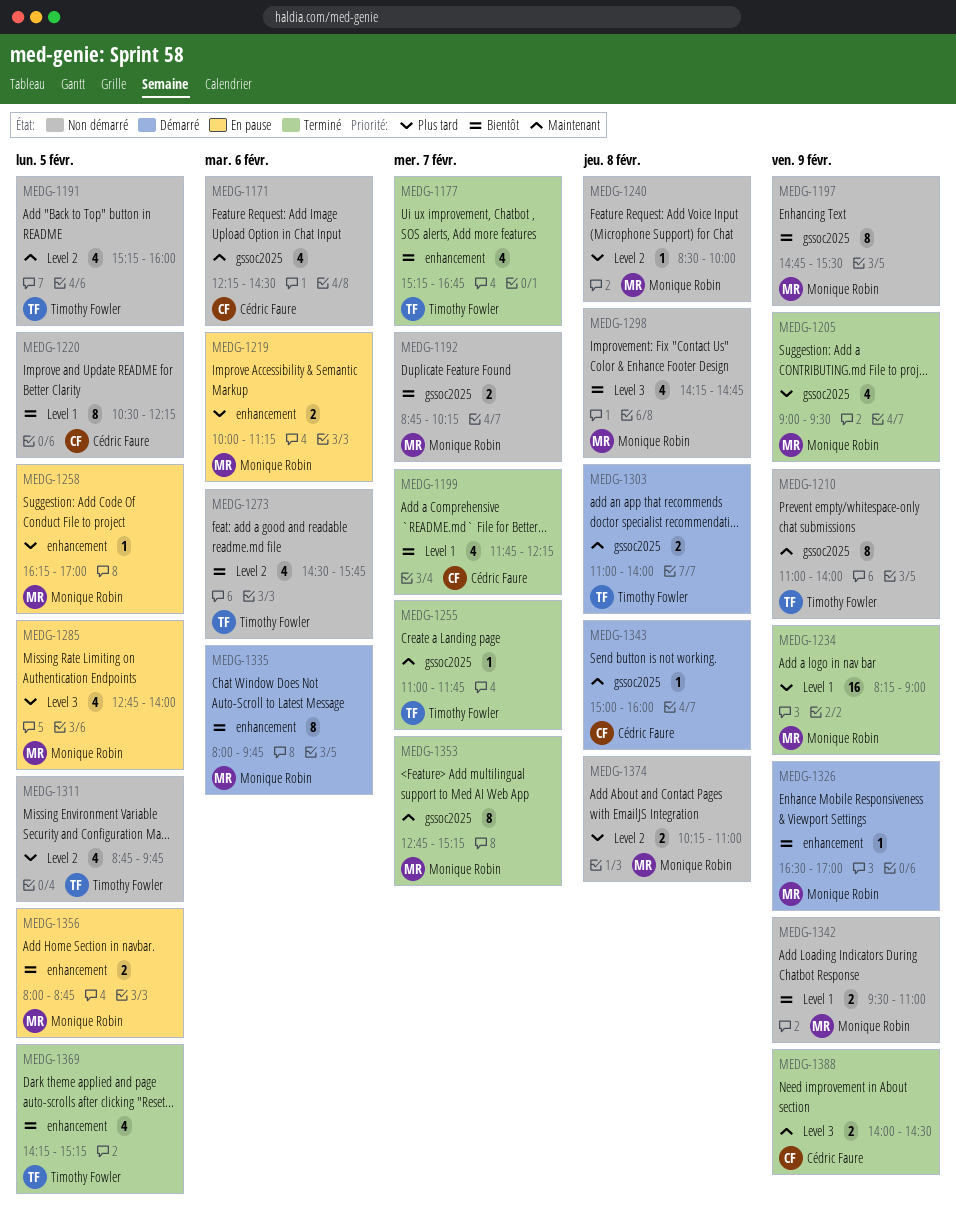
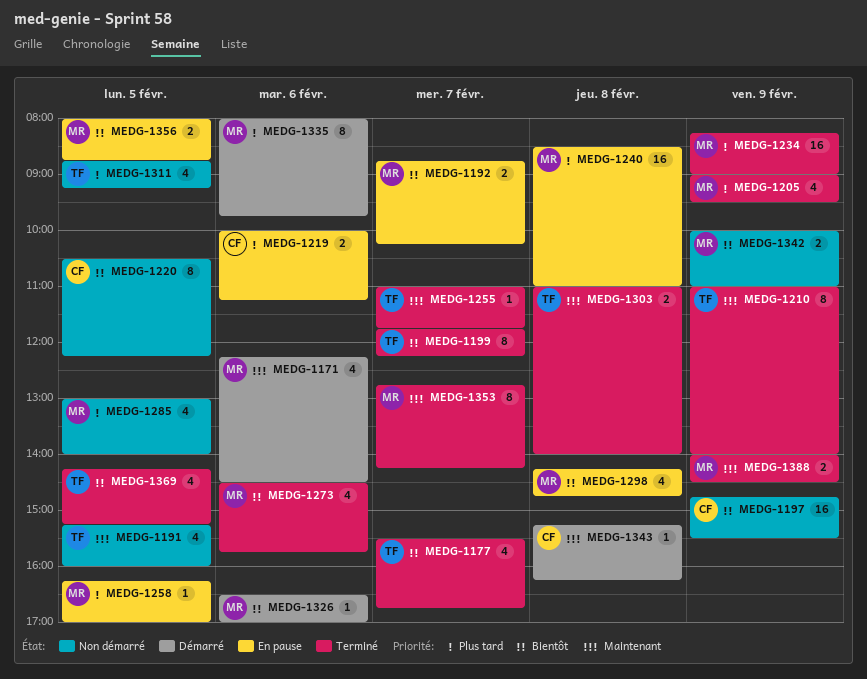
MEDG-1171, status: Non démarré -> Démarré
MEDG-1171, owner: Cédric Faure -> Monique Robin
MEDG-1177, begins: 15:15 -> 15:30
MEDG-1192, status: Non démarré -> En pause
MEDG-1197, owner: Monique Robin -> Cédric Faure
MEDG-1197, estimate: 8 -> 16
MEDG-1199, owner: Cédric Faure -> Timothy Fowler
MEDG-1199, estimate: 4 -> 8
MEDG-1210, status: Non démarré -> Terminé
MEDG-1219, owner: Monique Robin -> Cédric Faure
MEDG-1240, status: Non démarré -> En pause
MEDG-1240, estimate: 1 -> 16
MEDG-1240, ends: 10:00 -> 11:00
MEDG-1273, status: Non démarré -> Terminé
MEDG-1273, owner: Timothy Fowler -> Monique Robin
MEDG-1285, status: En pause -> Non démarré
MEDG-1285, begins: 12:45 -> 13:00
MEDG-1298, status: Non démarré -> En pause
MEDG-1303, status: Démarré -> Terminé
MEDG-1311, ends: 09:45 -> 09:15
MEDG-1326, day: Feb 9 -> Feb 6
MEDG-1335, priority: Bientôt -> Plus tard
MEDG-1342, begins: 09:30 -> 10:00
MEDG-1343, begins: 15:00 -> 15:15
MEDG-1343, ends: 16:00 -> 16:15
MEDG-1353, ends: 15:15 -> 14:15
MEDG-1374: present -> none
MEDG-1388, owner: Cédric Faure -> Monique Robin

